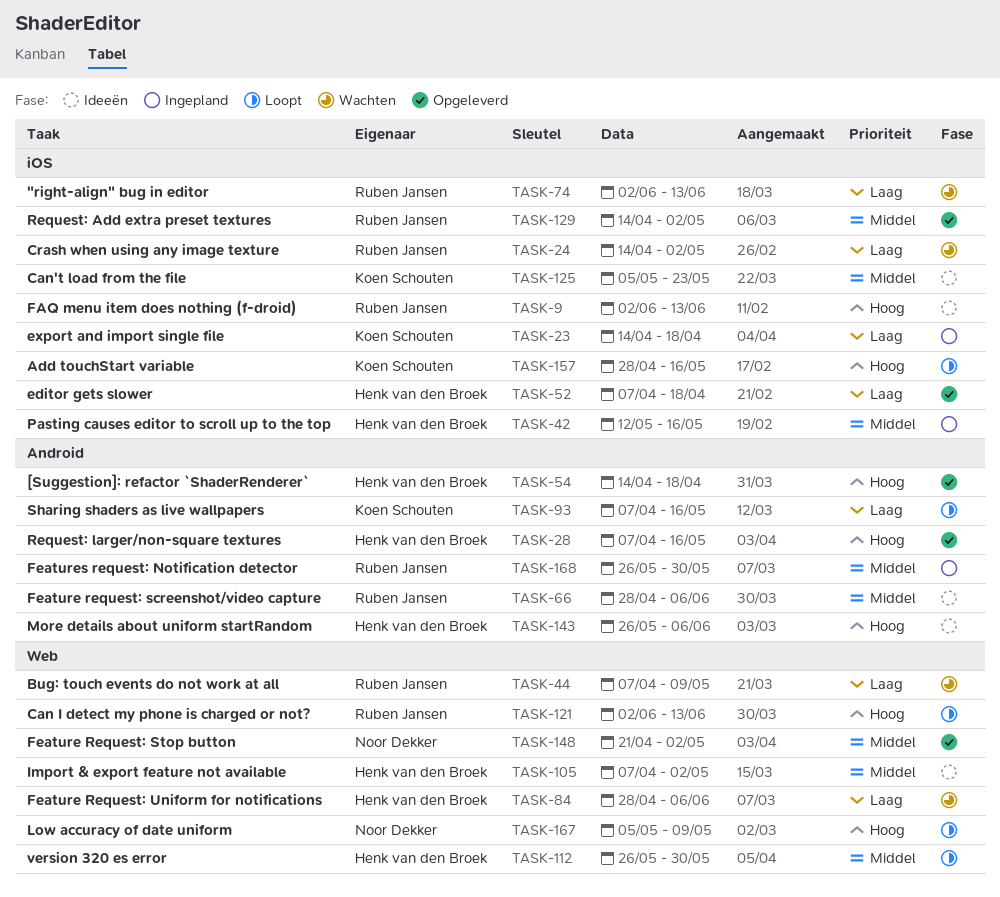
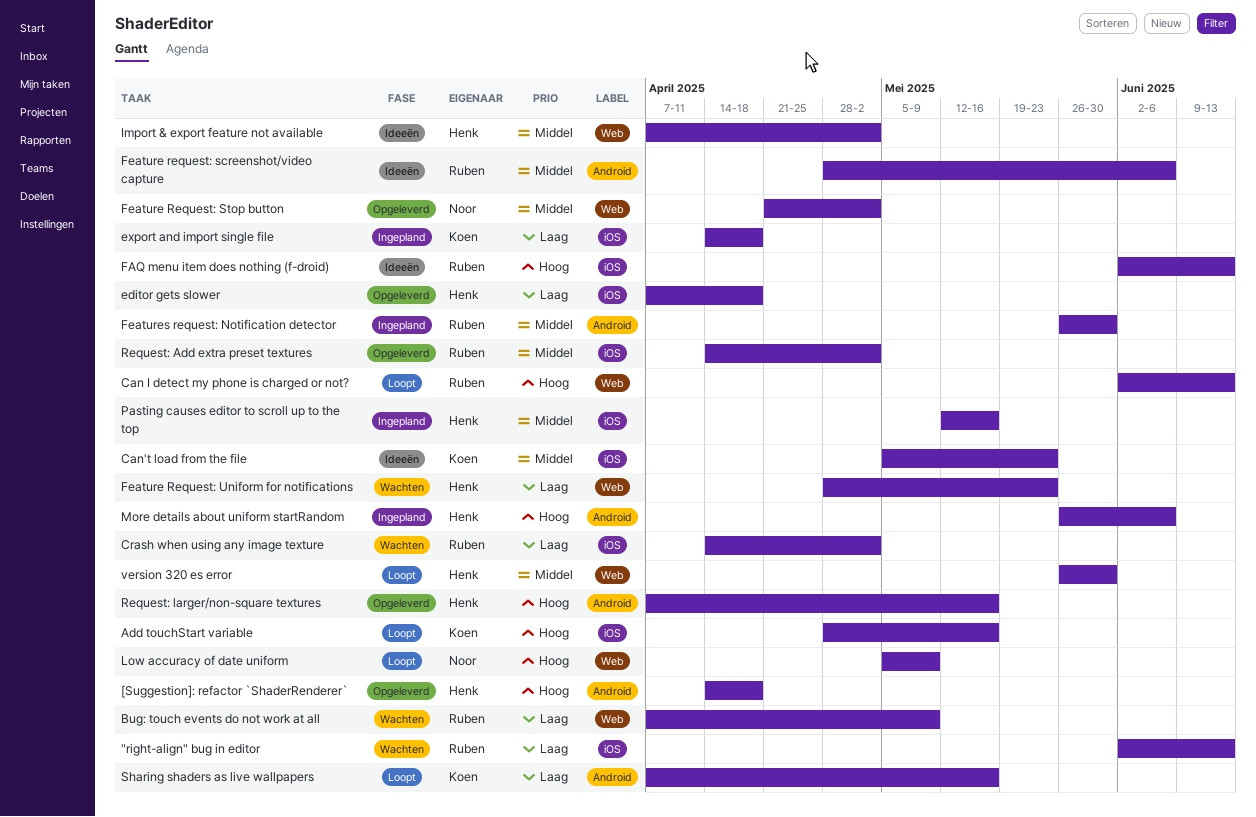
Feature Request: Uniform for notifications, due: Jun 6 -> May 23
More details about uniform startRandom, status: Ideeën -> Ingepland

